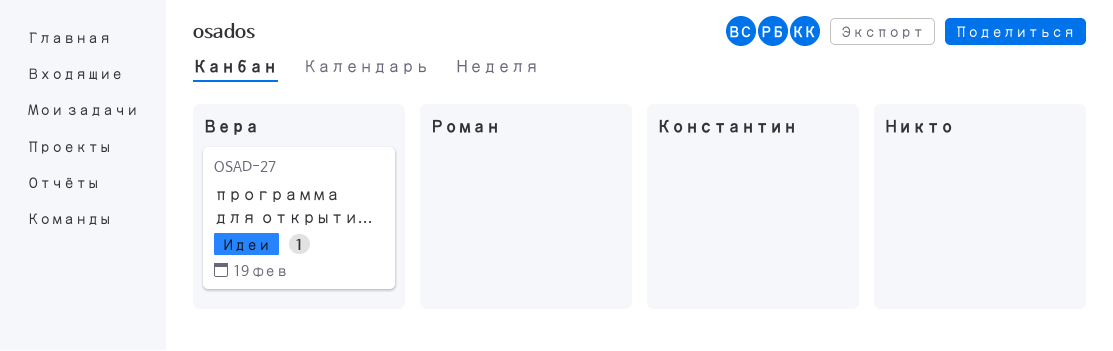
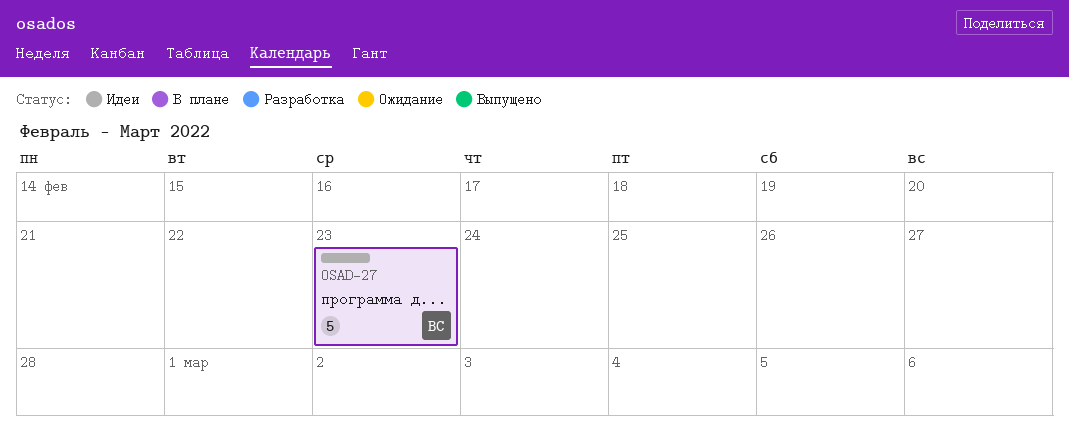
OSAD-27, estimate: 1 -> 5
OSAD-27, due: Feb 19 -> Feb 23

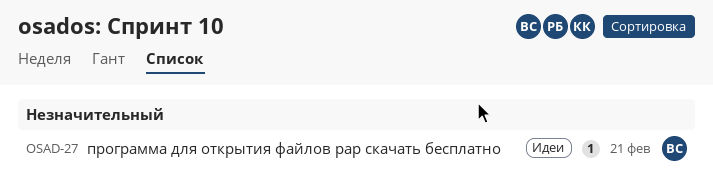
OSAD-27, estimate: 5 -> 1
OSAD-27, due: Feb 23 -> Feb 21

